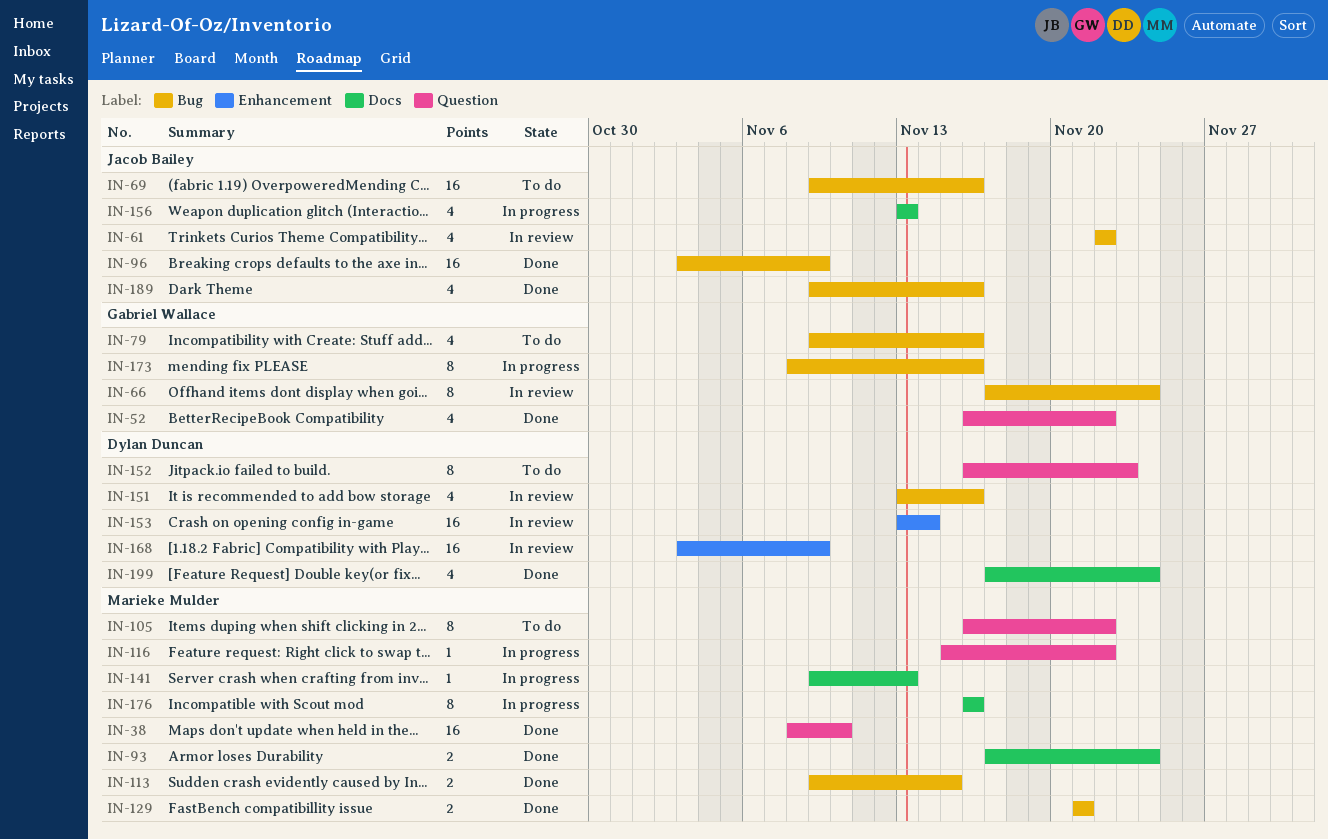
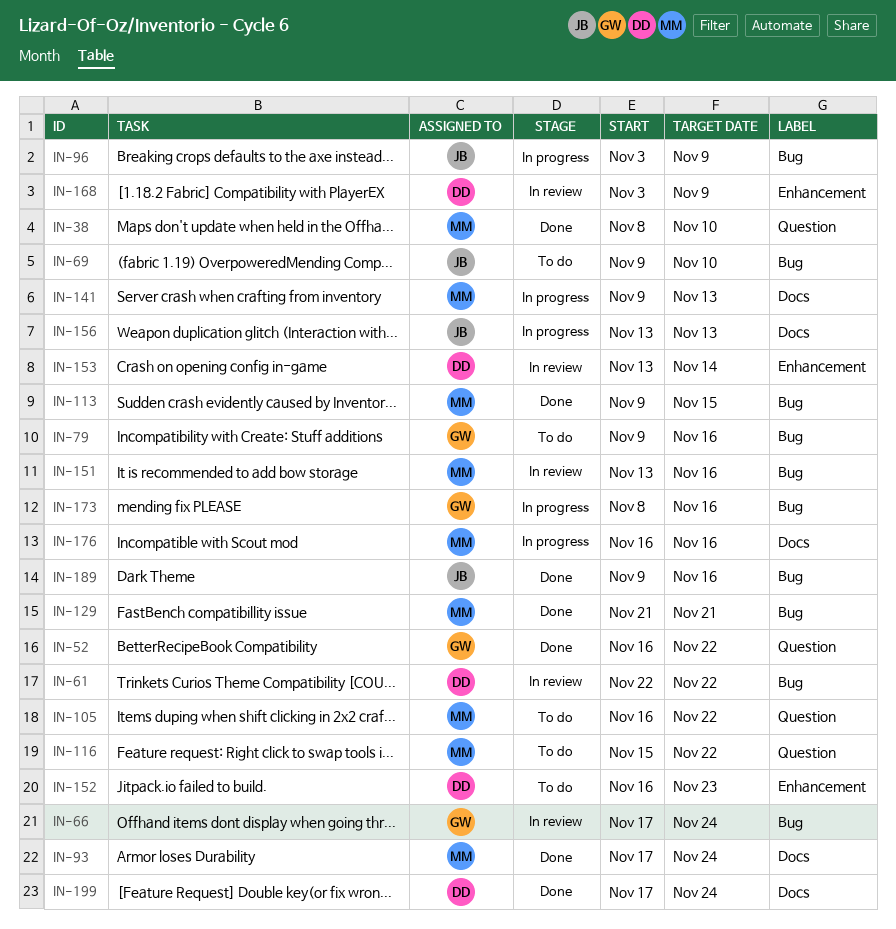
IN-61, owner: Jacob Bailey -> Dylan Duncan
IN-69, due: Nov 16 -> Nov 10
IN-96, status: Done -> In progress
IN-116, status: In progress -> To do
IN-151, owner: Dylan Duncan -> Marieke Mulder
IN-152, label: Question -> Enhancement

